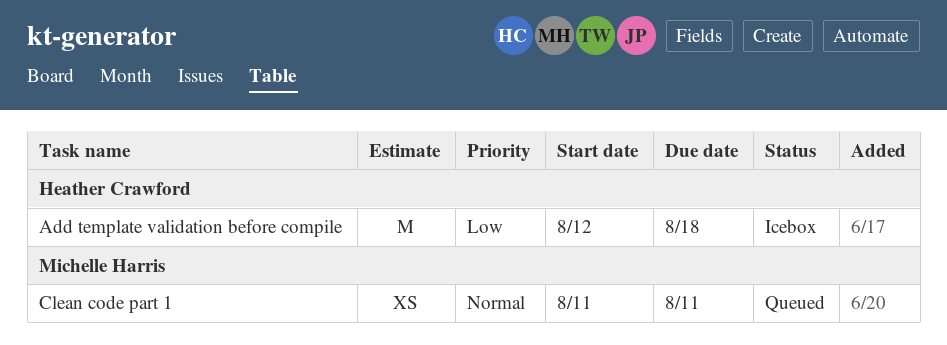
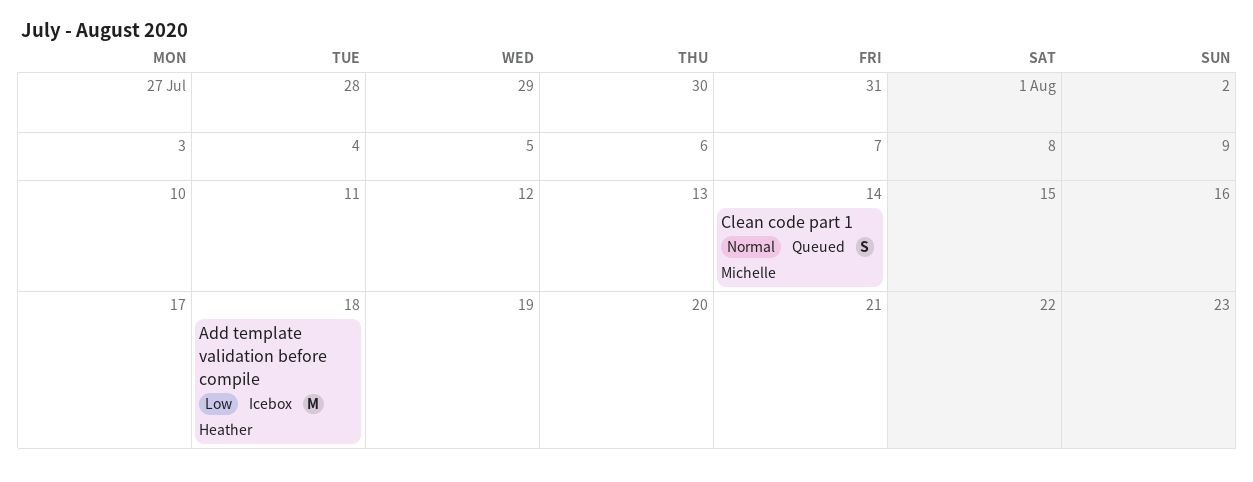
Clean code part 1, estimate: XS -> S
Clean code part 1, due: Aug 11 -> Aug 14

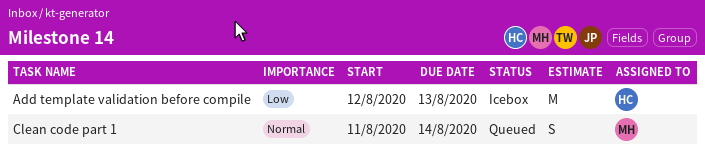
Add template validation before compile, due: Aug 18 -> Aug 13

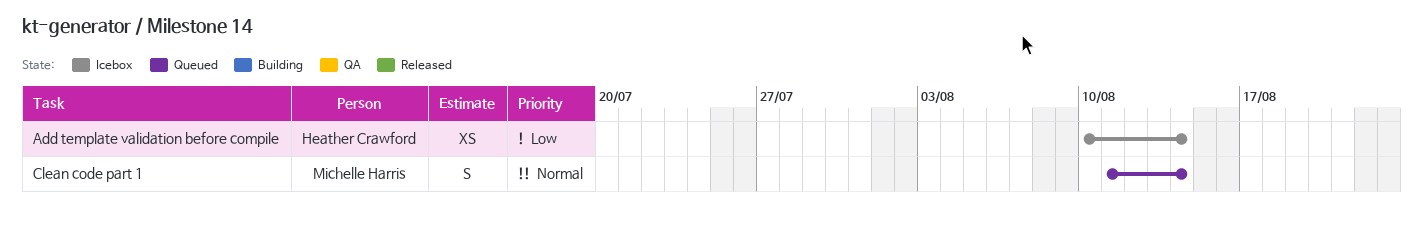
Add template validation before compile, estimate: M -> XS
Add template validation before compile, start: Aug 12 -> Aug 10
Add template validation before compile, due: Aug 13 -> Aug 14

